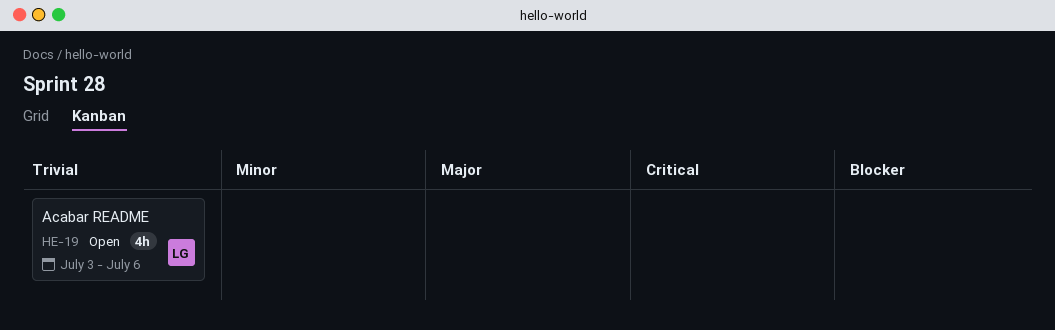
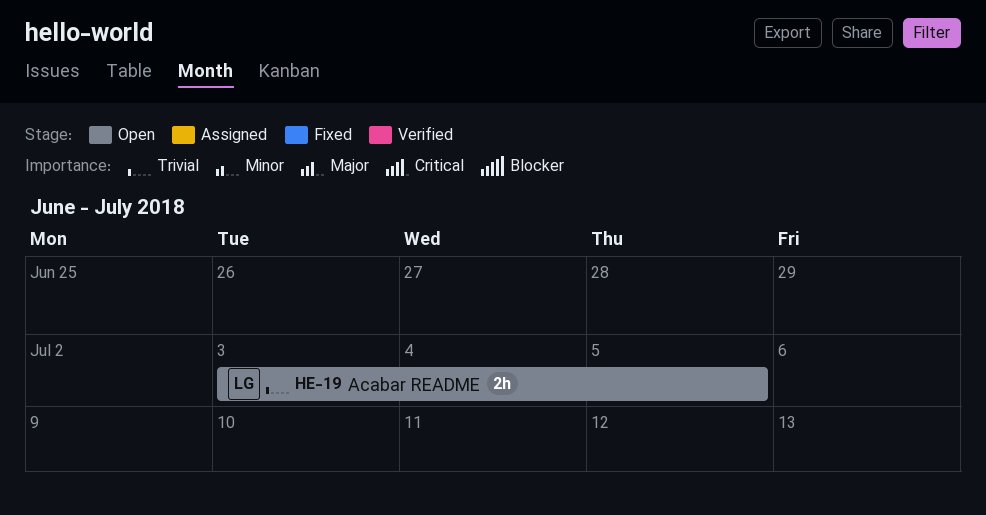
HE-19, estimate: 4h -> 2h
HE-19, due: Jul 6 -> Jul 5

